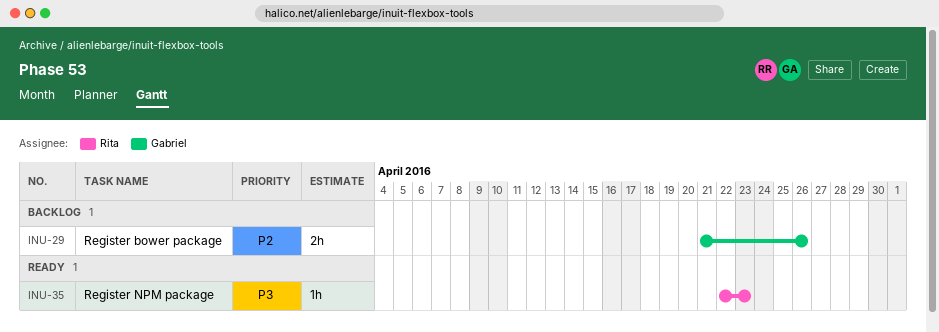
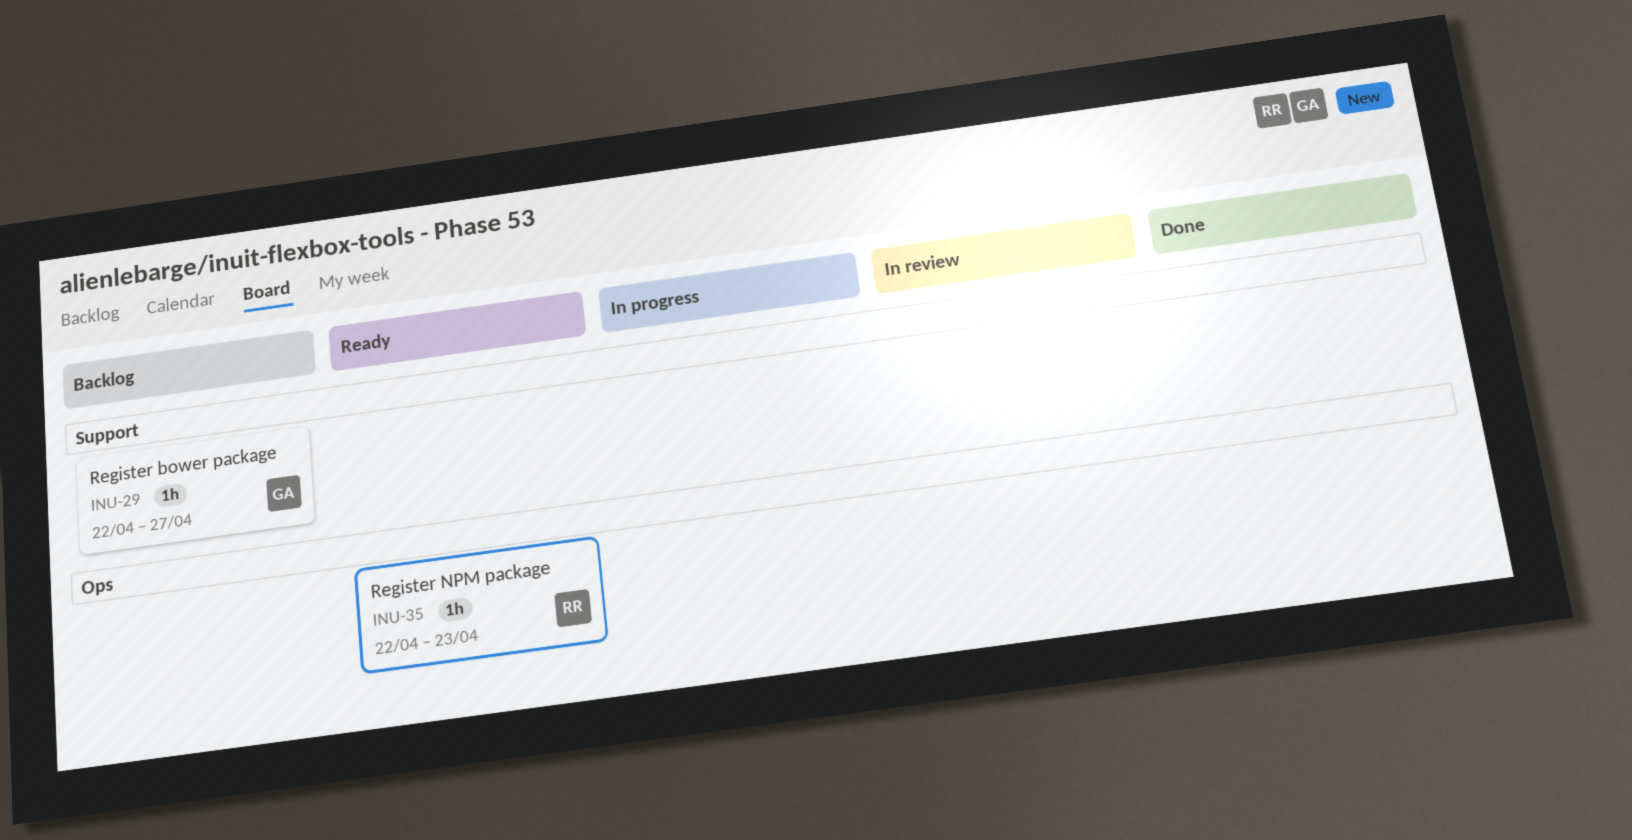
INU-29, estimate: 2h -> 1h
INU-29, start: Apr 21 -> Apr 22
INU-29, due: Apr 26 -> Apr 27

